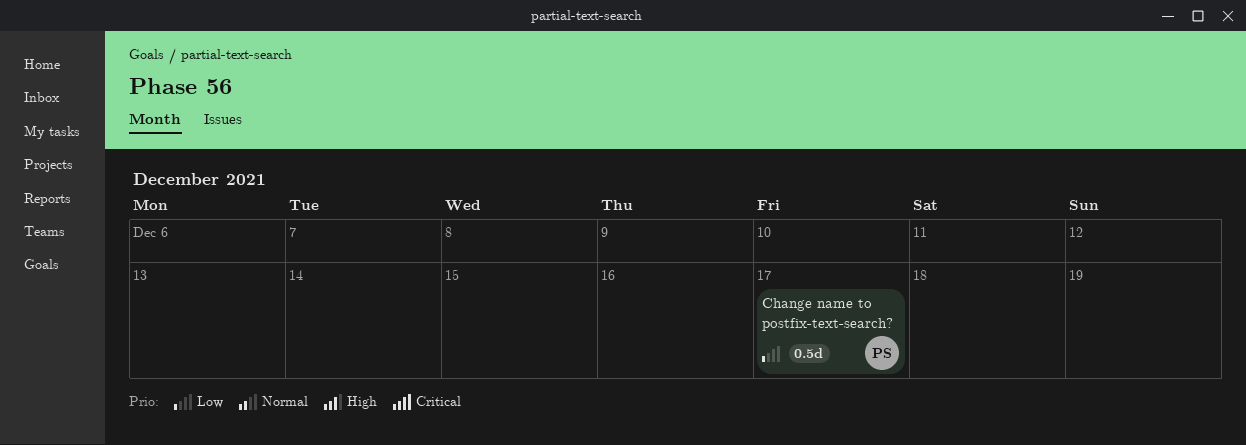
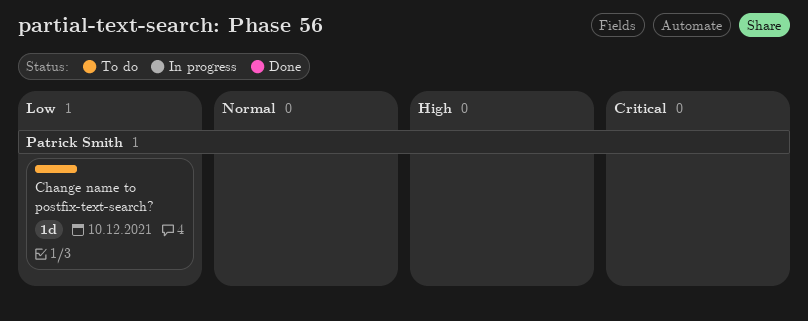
Change name to postfix-text-search?, estimate: 0.5d -> 1d
Change name to postfix-text-search?, due: Dec 17 -> Dec 10

